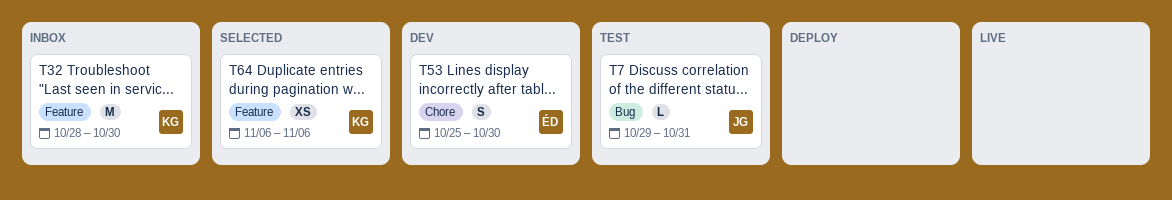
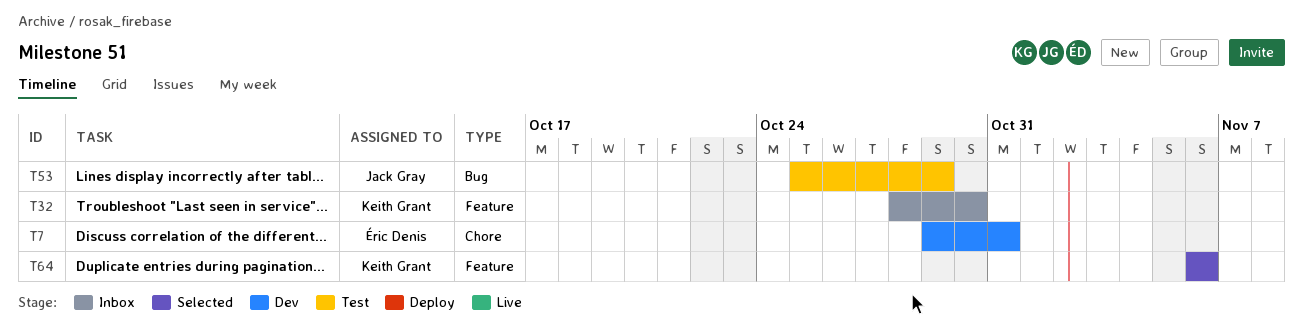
T7, status: Test -> Dev
T7, owner: Jack Gray -> Éric Denis
T7, label: Bug -> Chore
T53, status: Dev -> Test
T53, owner: Éric Denis -> Jack Gray
T53, label: Chore -> Bug
T53, due: Oct 30 -> Oct 29

